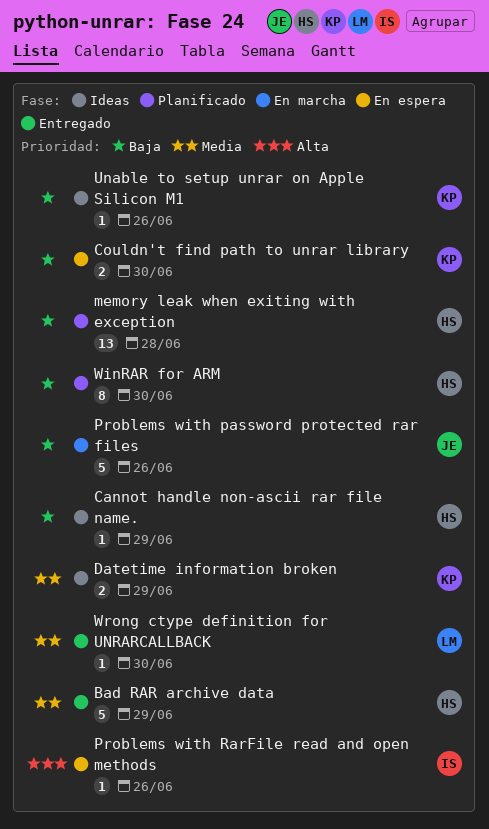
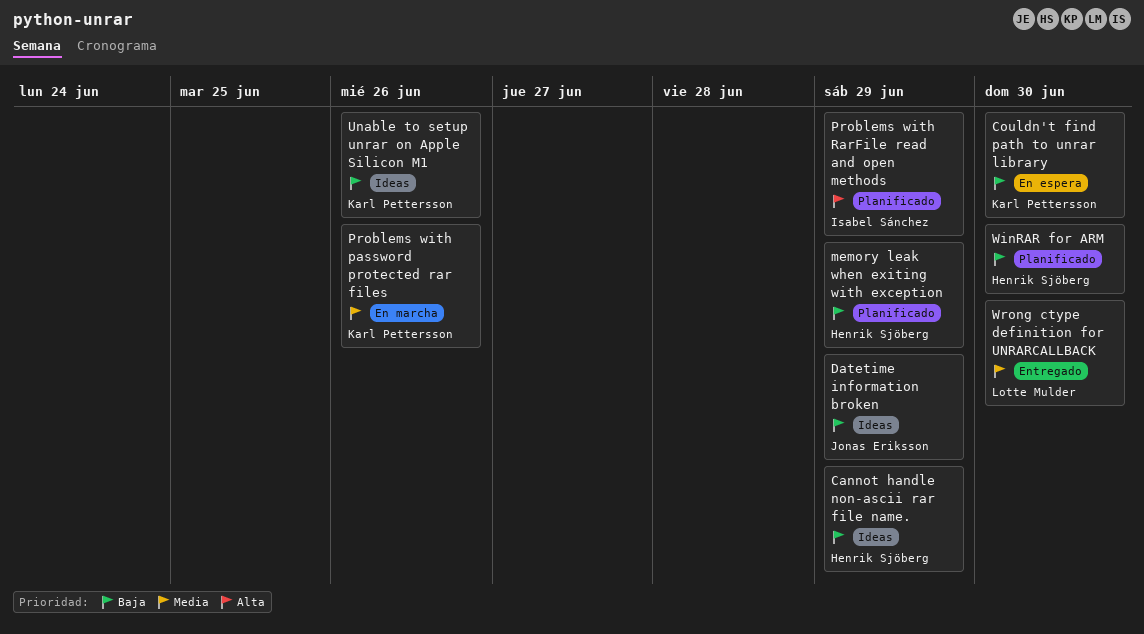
Bad RAR archive data: present -> none
Datetime information broken, owner: Karl Pettersson -> Jonas Eriksson
Datetime information broken, priority: Media -> Baja
memory leak when exiting with exception, due: Jun 28 -> Jun 29
Problems with password protected rar files, owner: Jonas Eriksson -> Karl Pettersson
Problems with password protected rar files, priority: Baja -> Media
Problems with RarFile read and open methods, status: En espera -> Planificado
Problems with RarFile read and open methods, due: Jun 26 -> Jun 29

